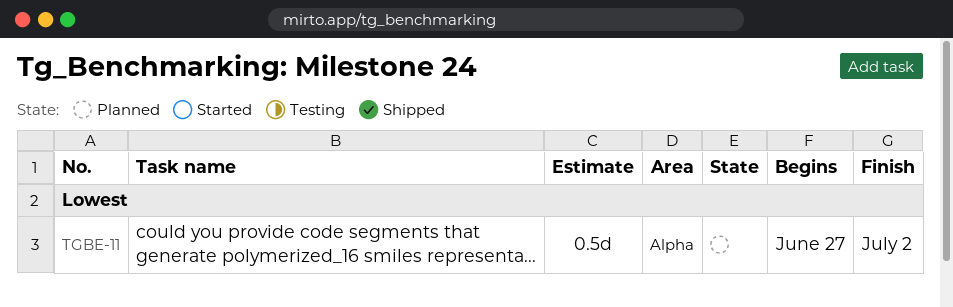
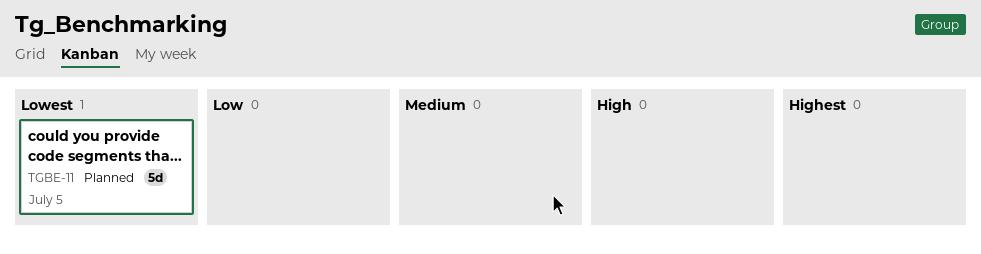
TGBE-11, estimate: 0.5d -> 5d
TGBE-11, due: Jul 2 -> Jul 5

